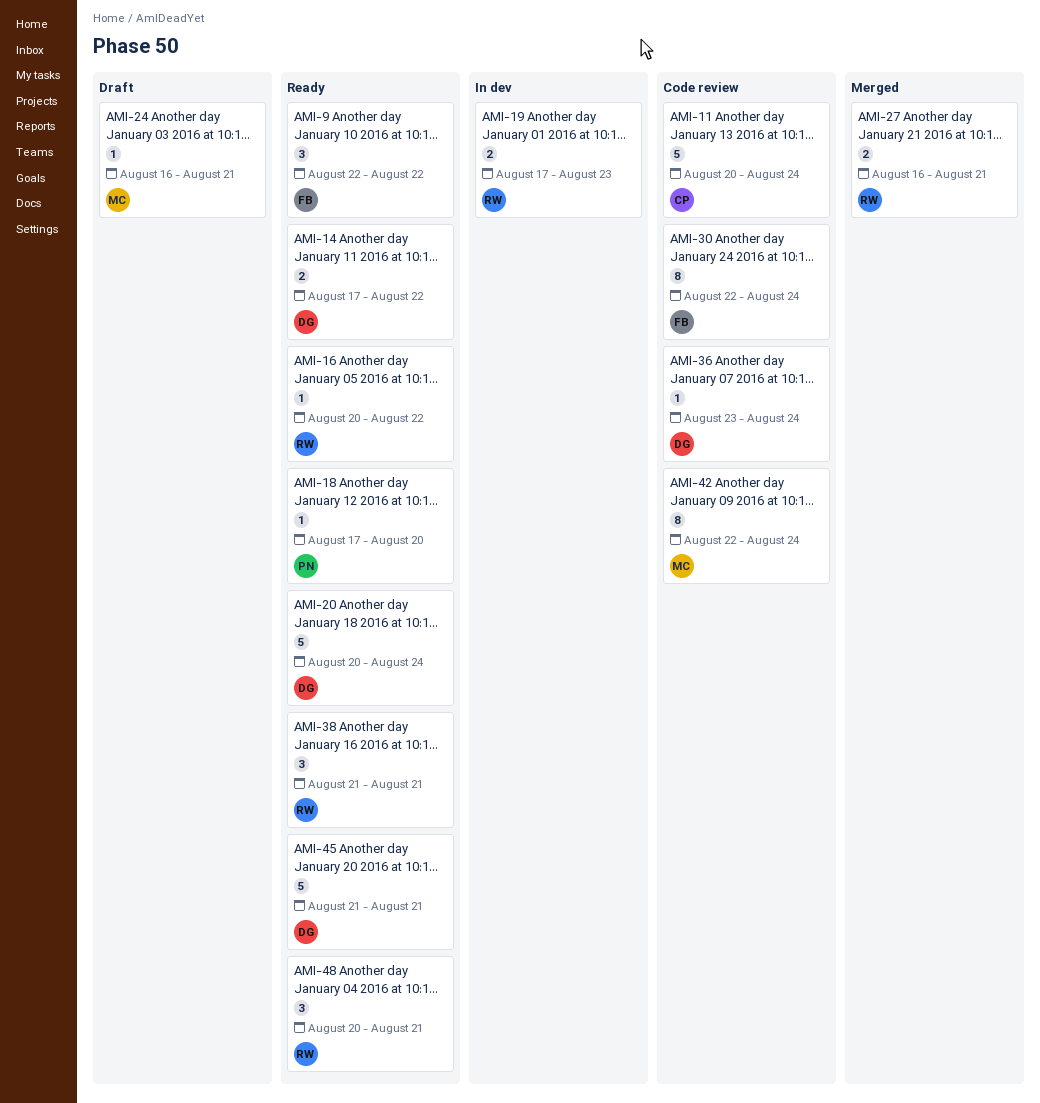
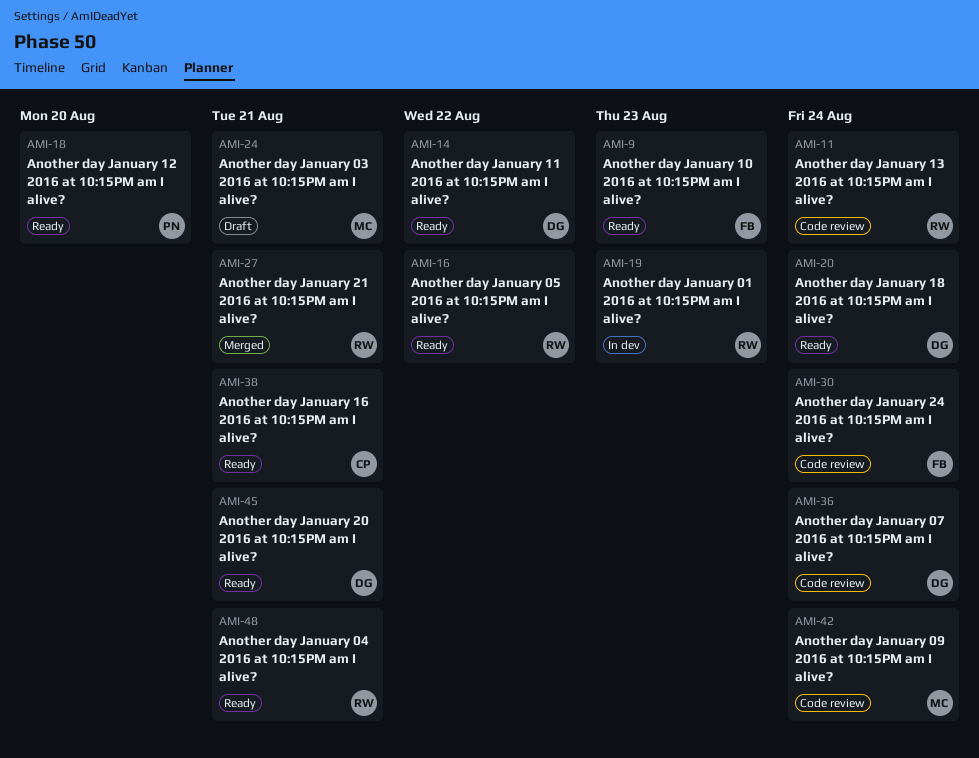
AMI-9, due: Aug 22 -> Aug 23
AMI-11, owner: CP -> RW
AMI-38, owner: RW -> CP

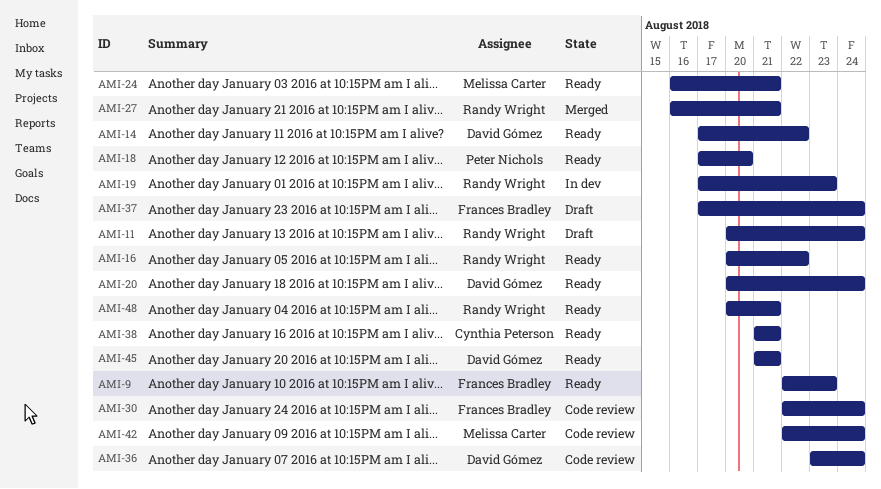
AMI-11, status: Code review -> Draft
AMI-24, status: Draft -> Ready
AMI-37: none -> present

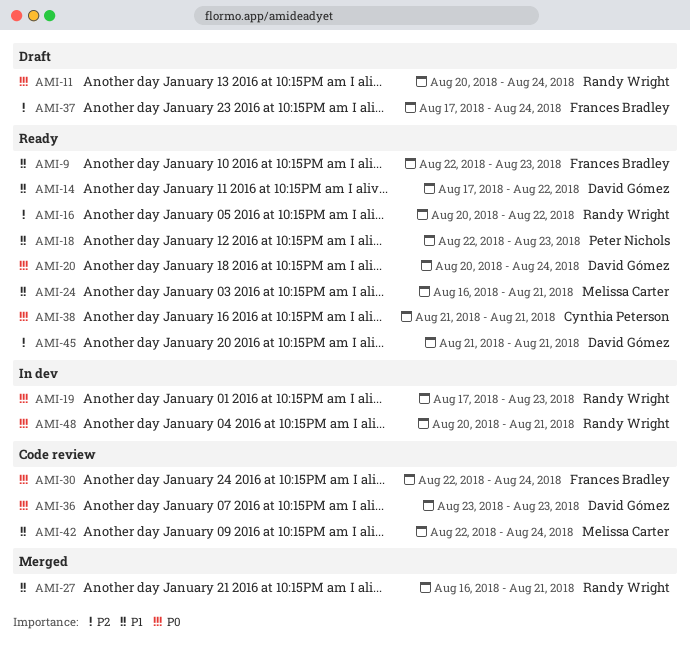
AMI-18, start: Aug 17 -> Aug 22
AMI-18, due: Aug 20 -> Aug 23
AMI-36, due: Aug 24 -> Aug 23
AMI-48, status: Ready -> In dev

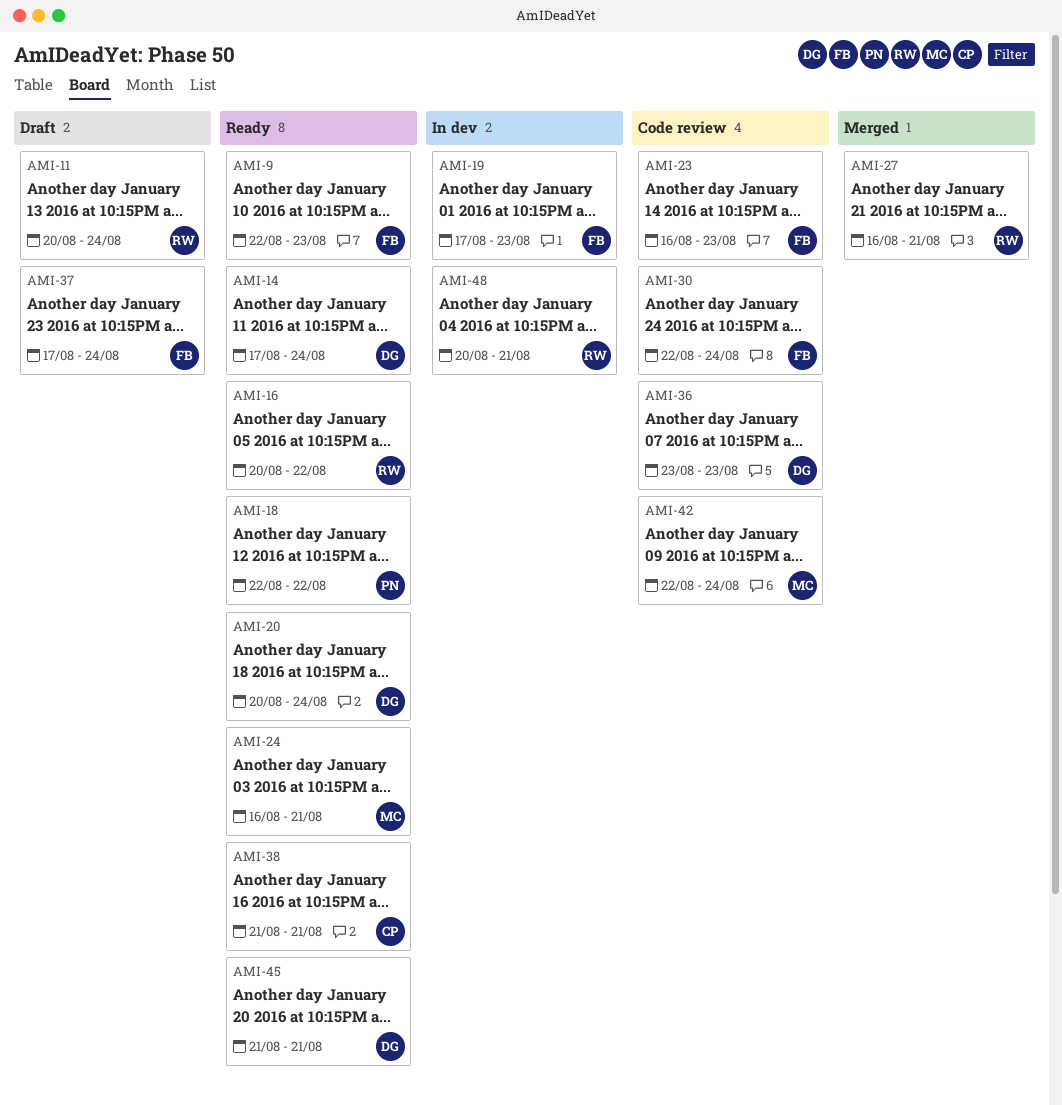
AMI-14, due: Aug 22 -> Aug 24
AMI-18, due: Aug 23 -> Aug 22
AMI-19, owner: Randy Wright -> Frances Bradley
AMI-23: none -> present

